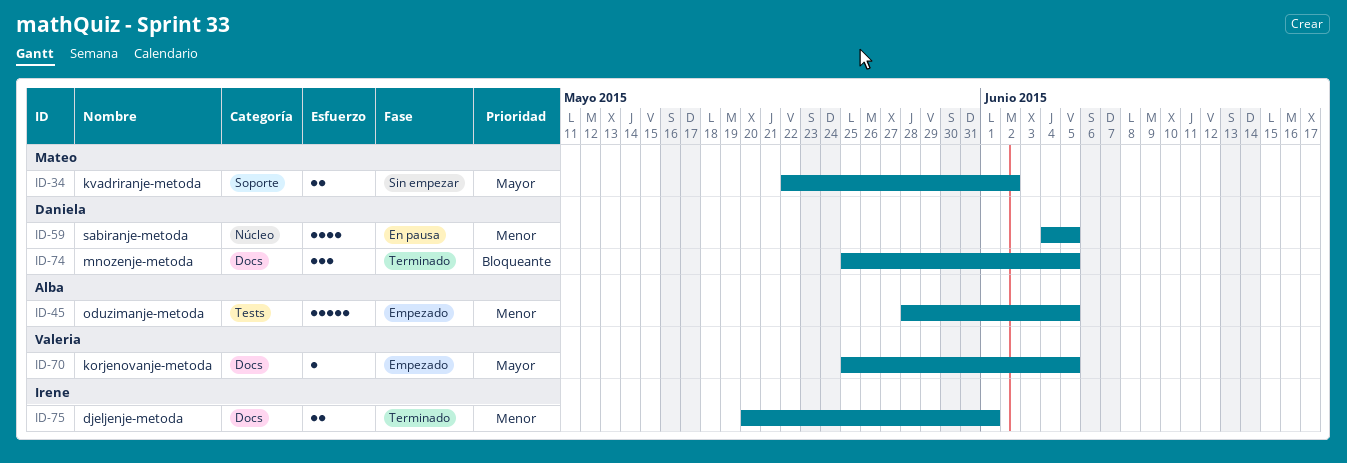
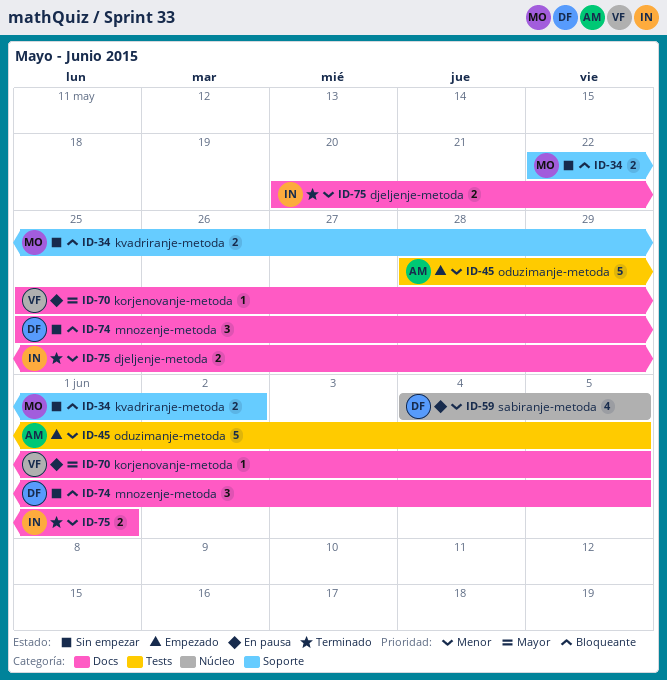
ID-34, priority: Mayor -> Bloqueante
ID-70, status: Empezado -> En pausa
ID-74, status: Terminado -> Sin empezar

